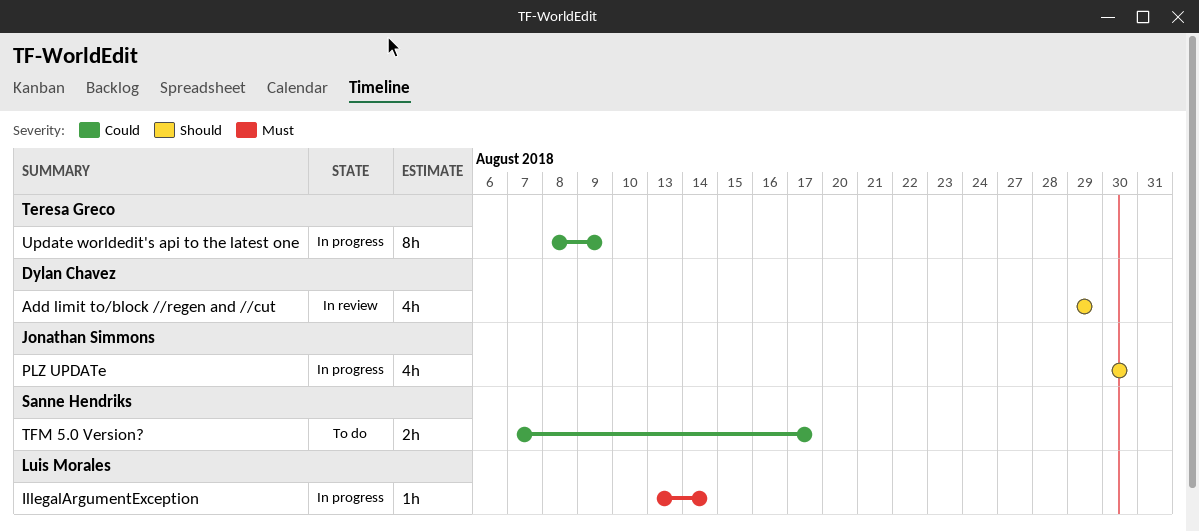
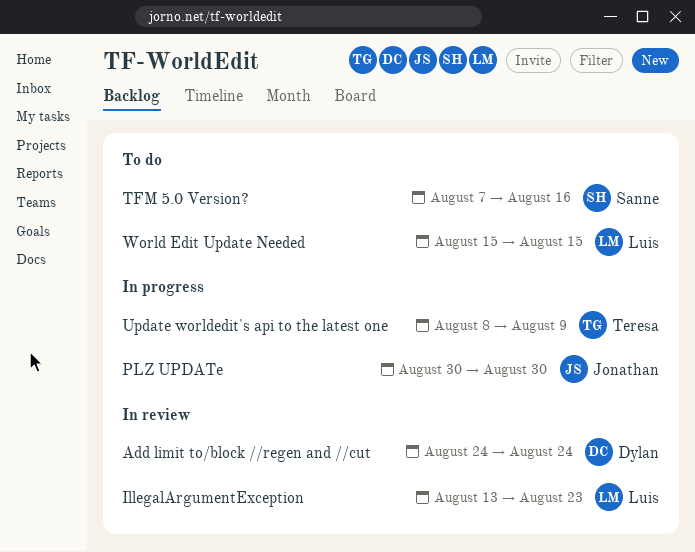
Add limit to/block //regen and //cut, start: Aug 29 -> Aug 24
Add limit to/block //regen and //cut, due: Aug 29 -> Aug 24
IllegalArgumentException, status: In progress -> In review
IllegalArgumentException, due: Aug 14 -> Aug 23
TFM 5.0 Version?, due: Aug 17 -> Aug 16
World Edit Update Needed: none -> present

